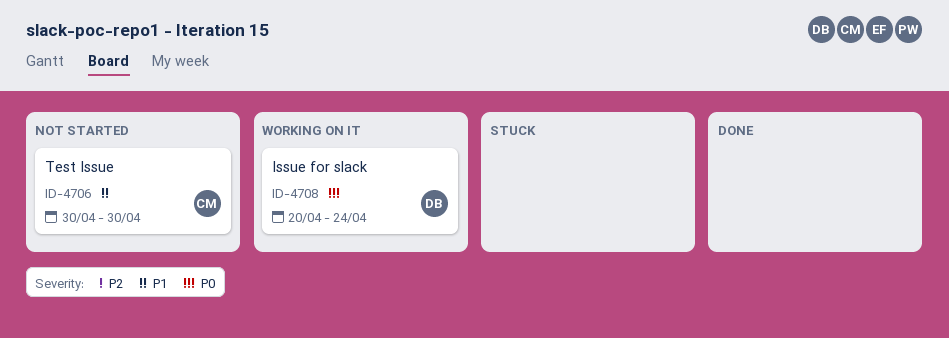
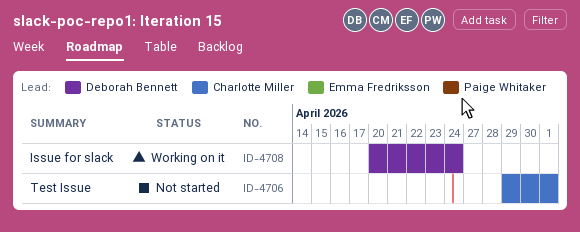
ID-4706, start: Apr 30 -> Apr 29
ID-4706, due: Apr 30 -> May 1

